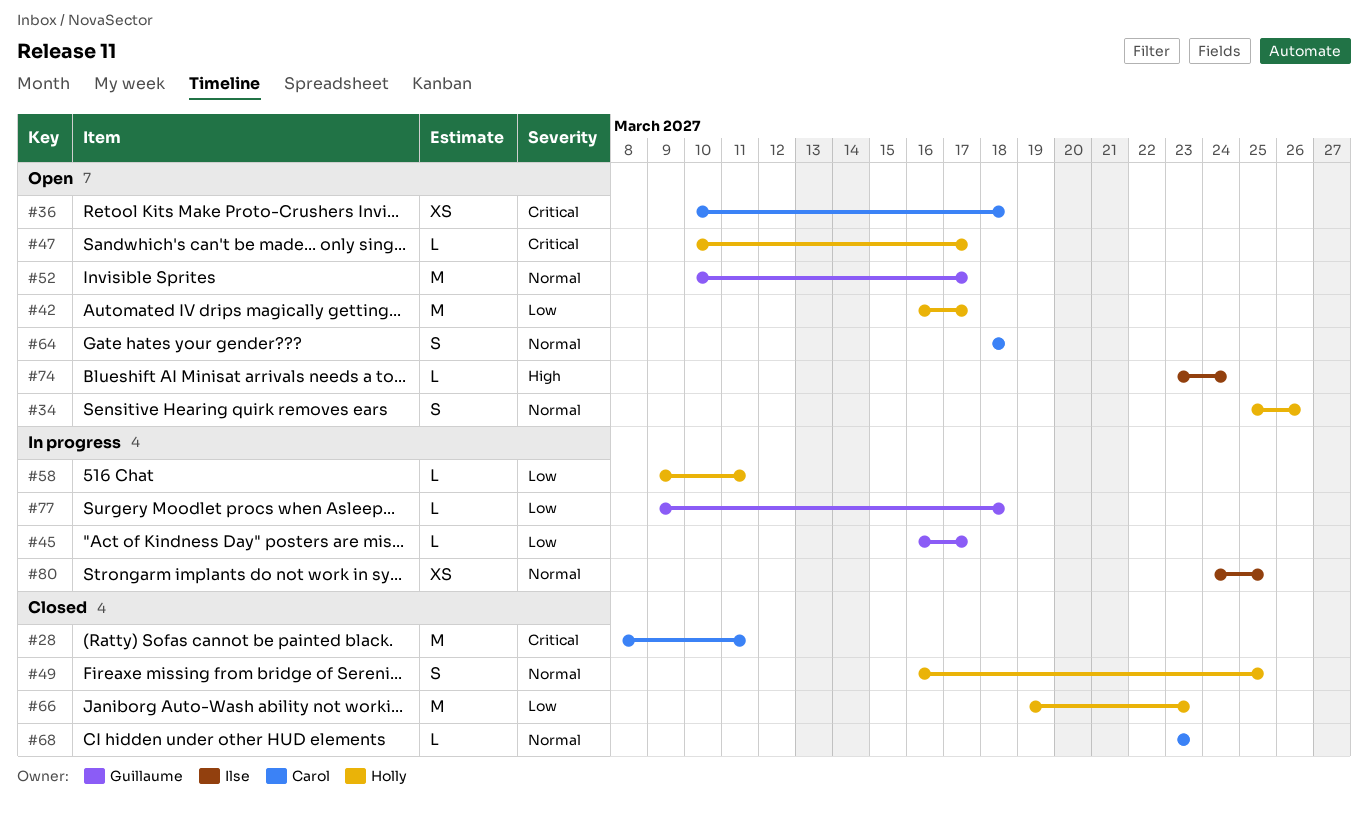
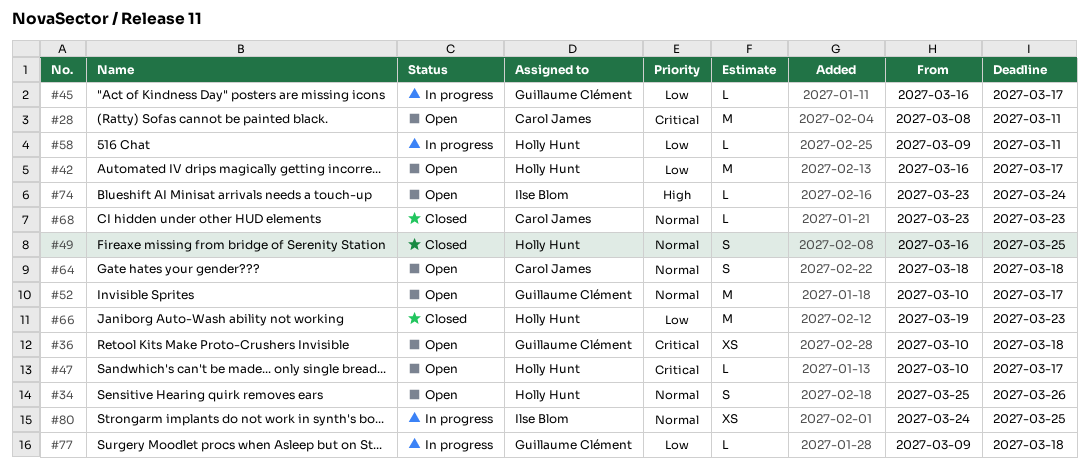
#28, status: Closed -> Open
#36, owner: Carol James -> Guillaume Clément

